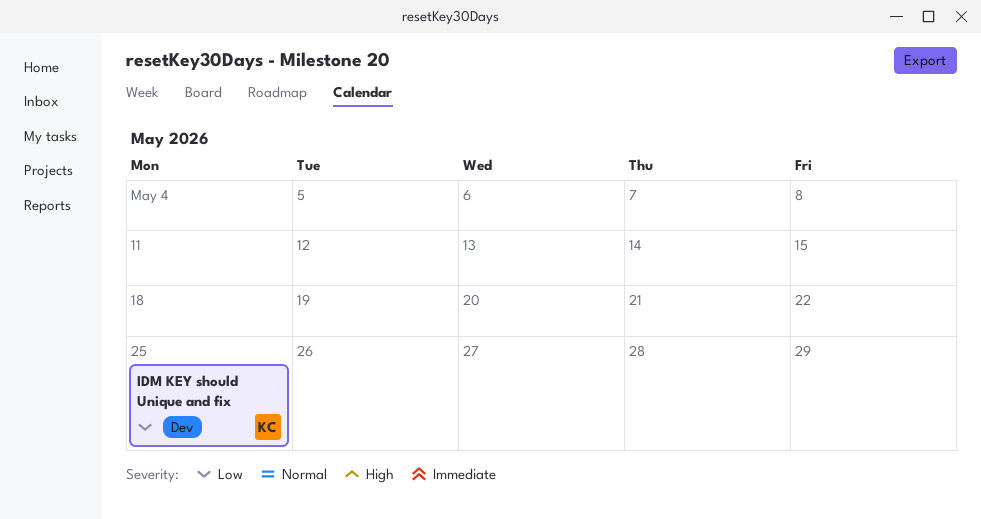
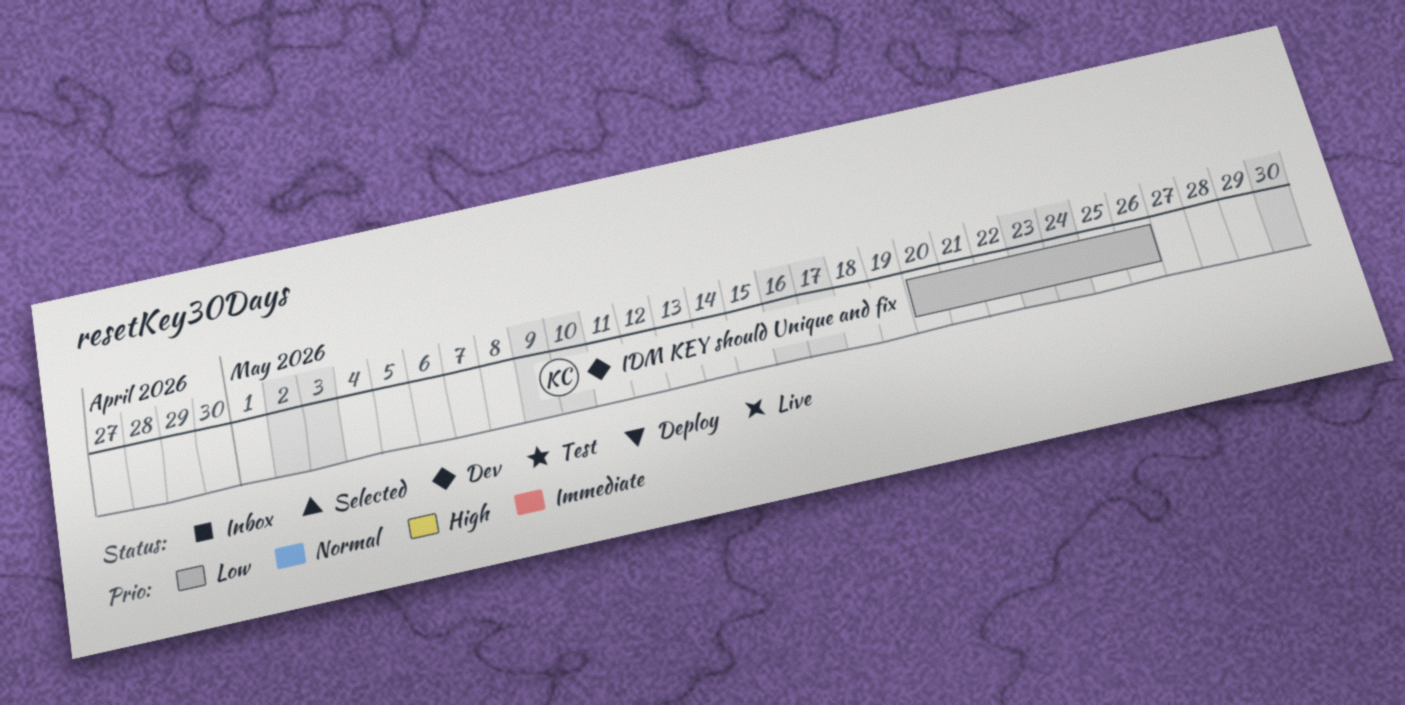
IDM KEY should Unique and fix, due: May 25 -> May 26

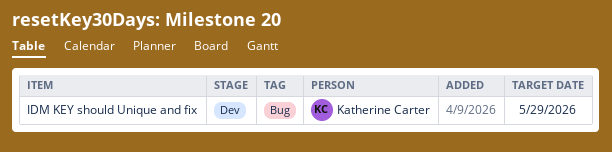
IDM KEY should Unique and fix, due: May 26 -> May 29

